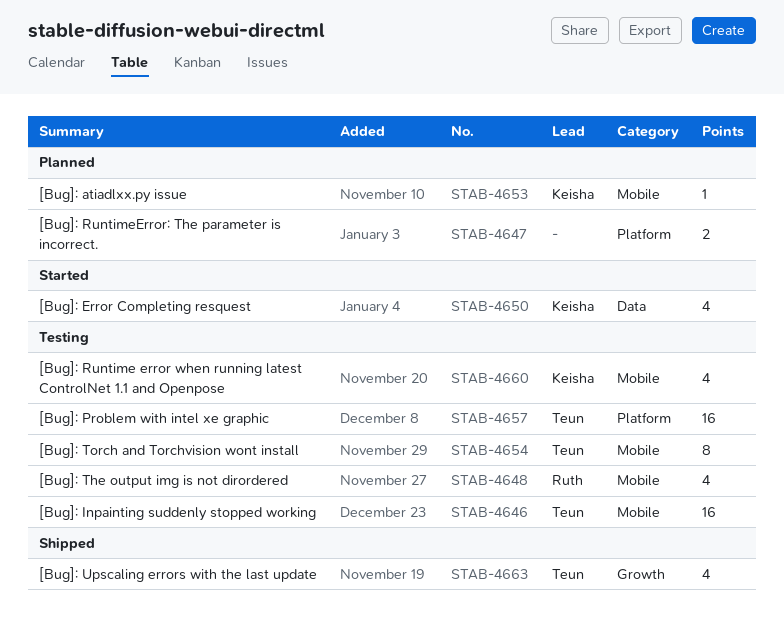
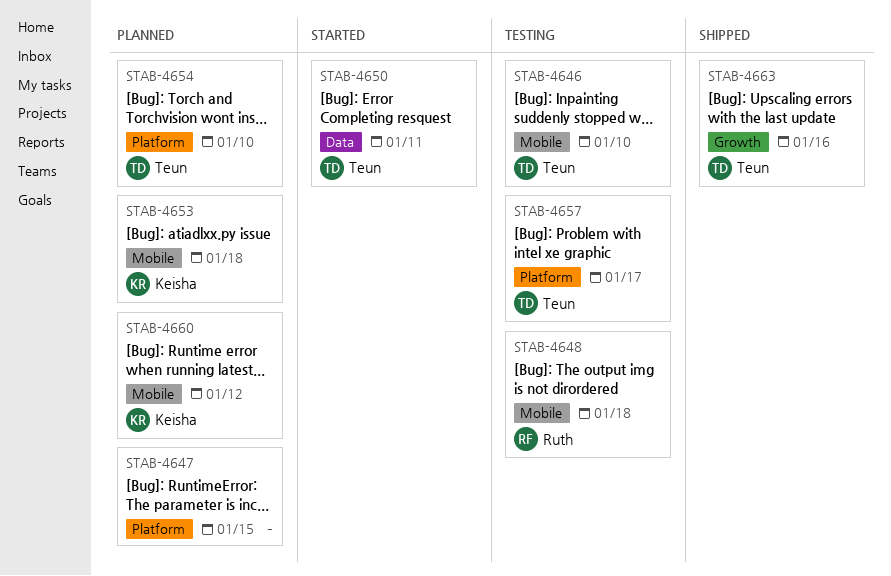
STAB-4650, owner: Keisha -> Teun
STAB-4654, status: Testing -> Planned
STAB-4654, label: Mobile -> Platform
STAB-4660, status: Testing -> Planned

